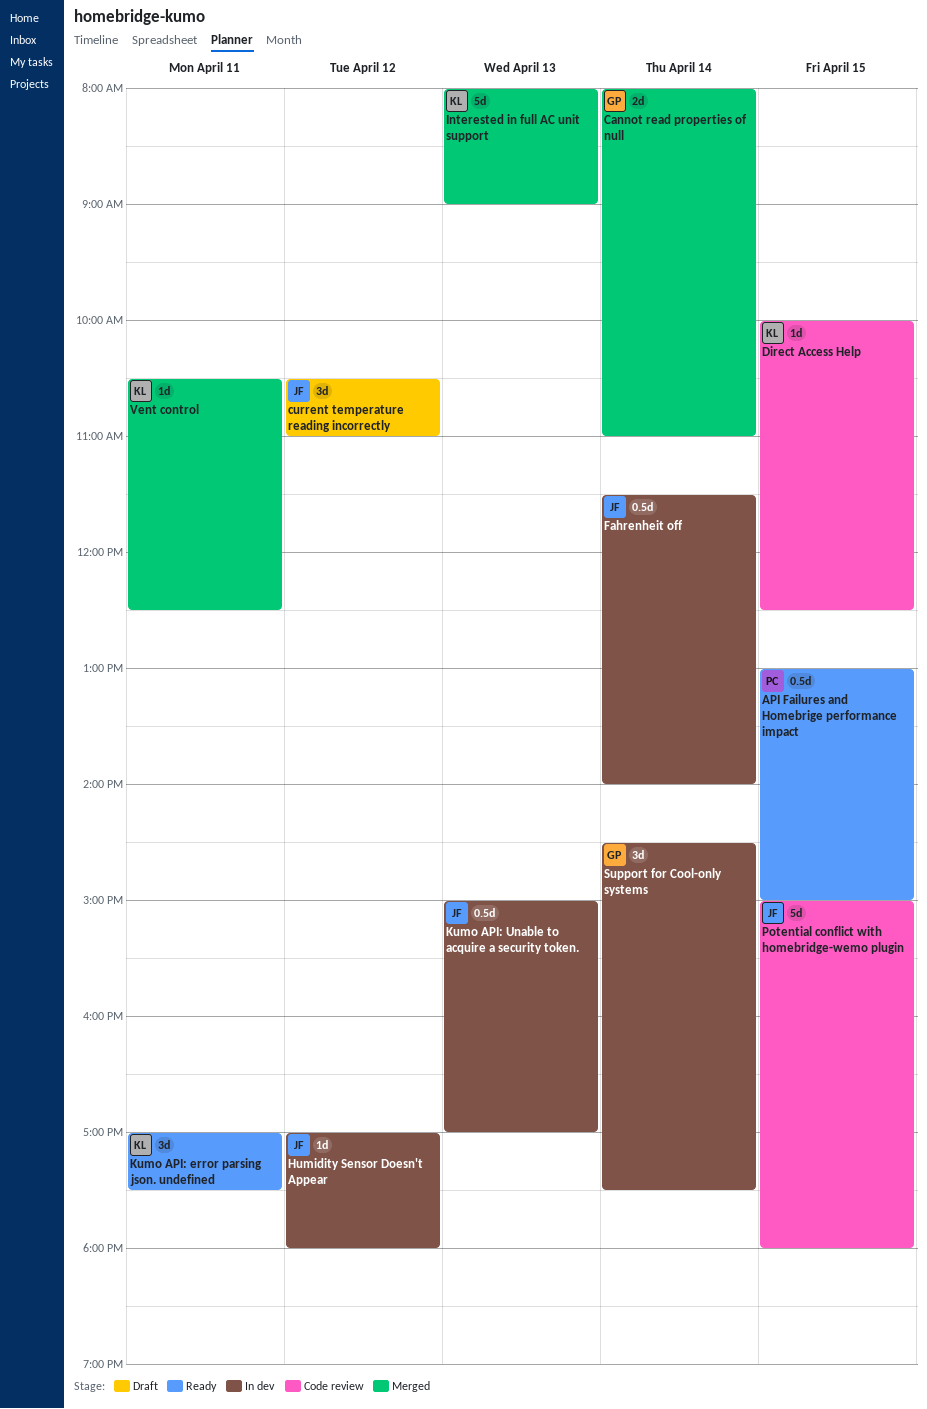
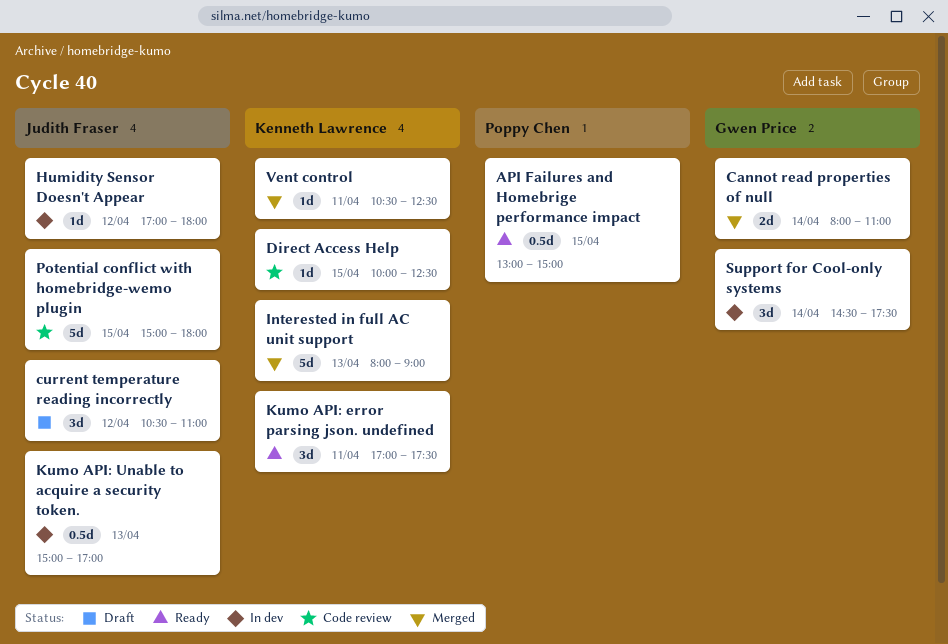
Fahrenheit off: present -> none

